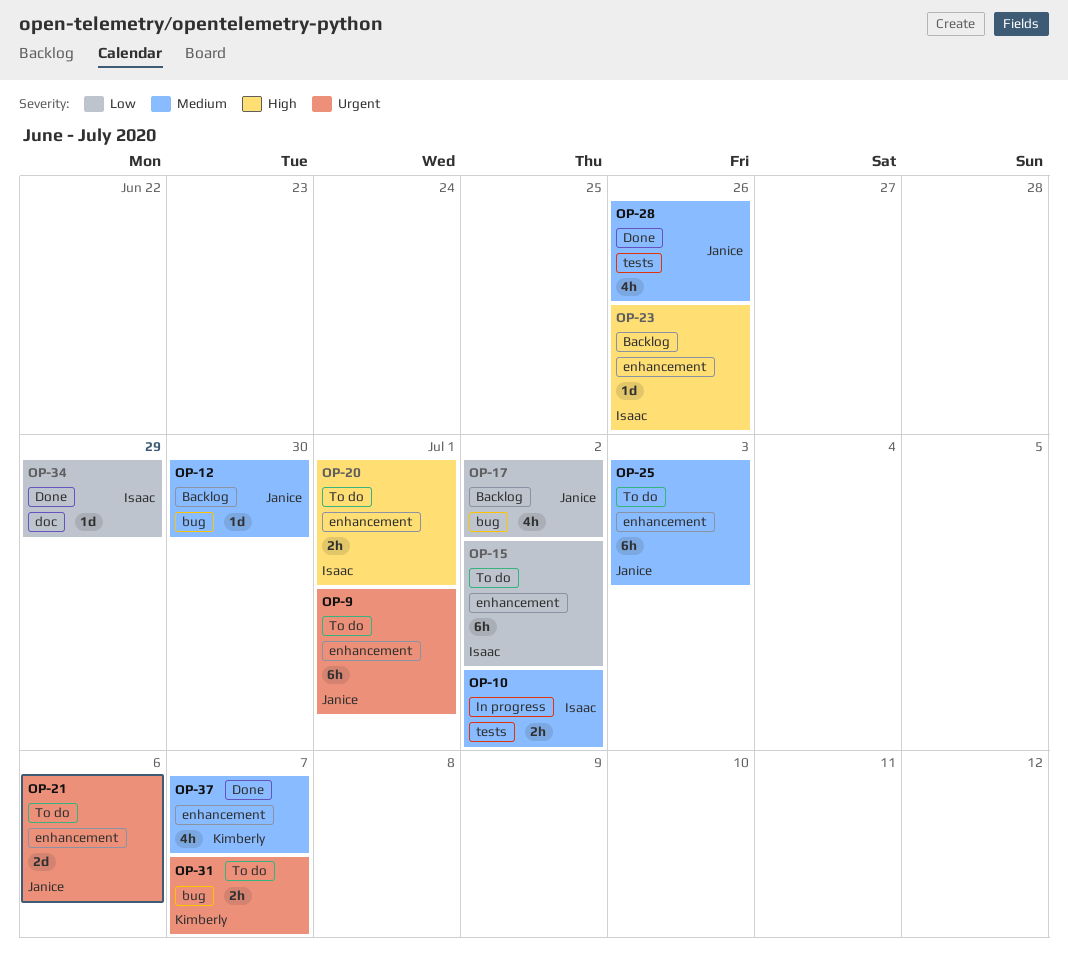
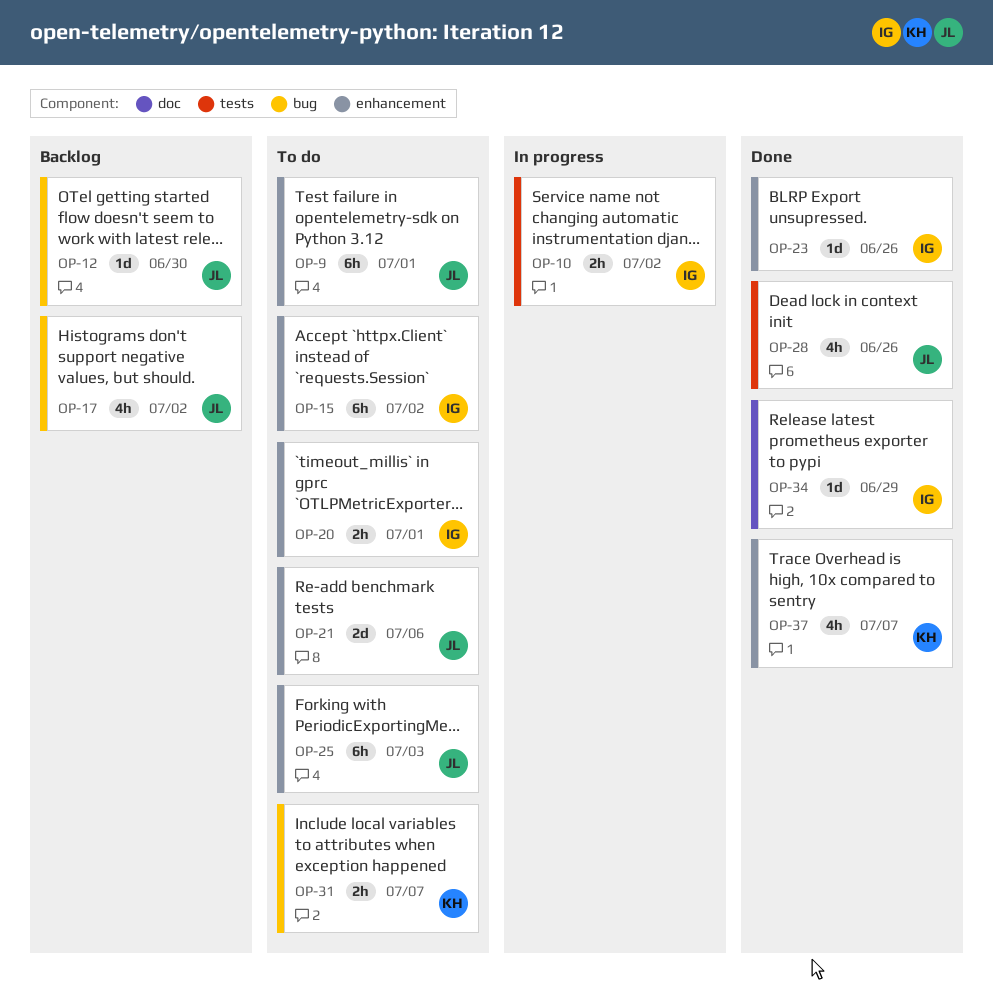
OP-23, status: Backlog -> Done

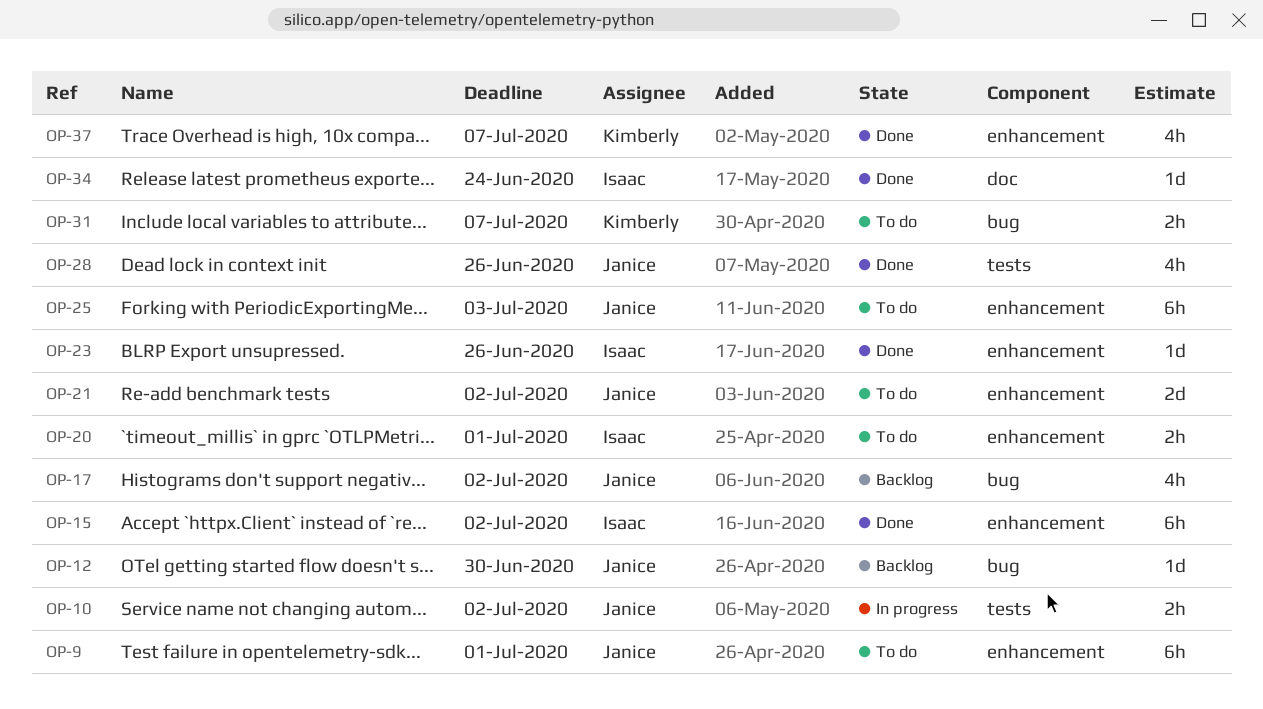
OP-10, owner: Isaac -> Janice
OP-15, status: To do -> Done
OP-21, due: Jul 6 -> Jul 2
OP-34, due: Jun 29 -> Jun 24

